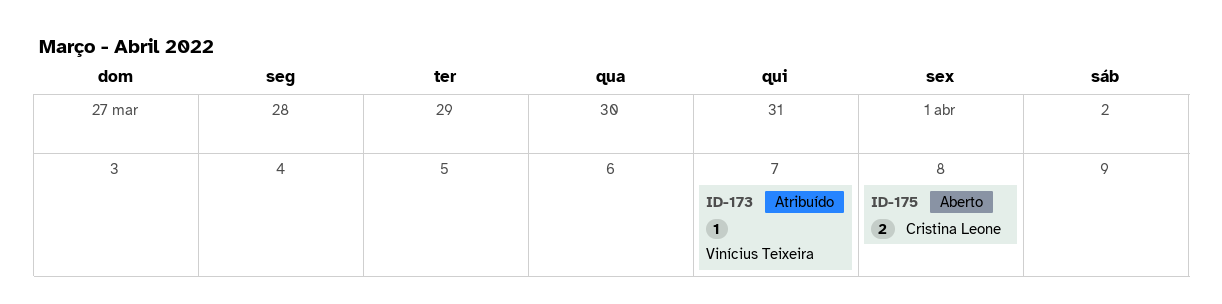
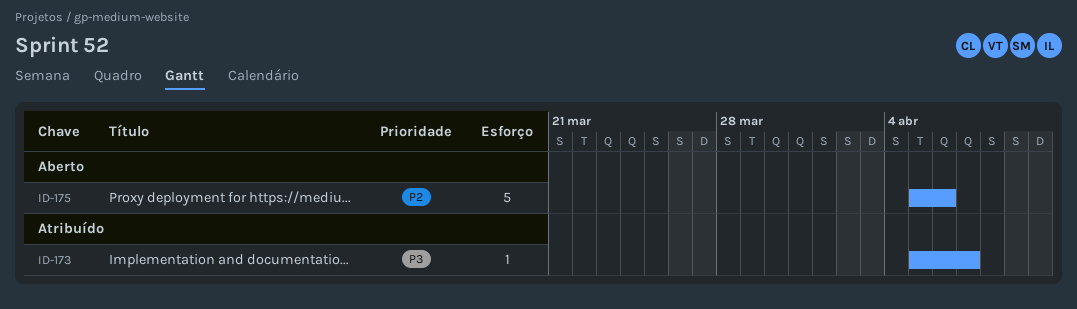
ID-175, estimate: 2 -> 5
ID-175, due: Apr 8 -> Apr 6

